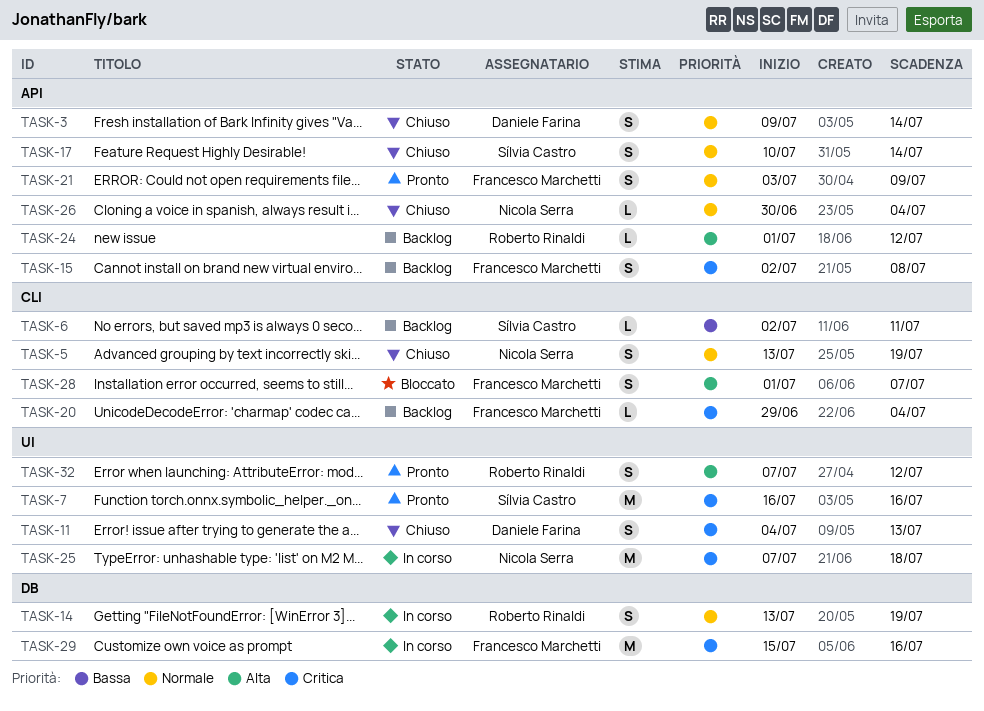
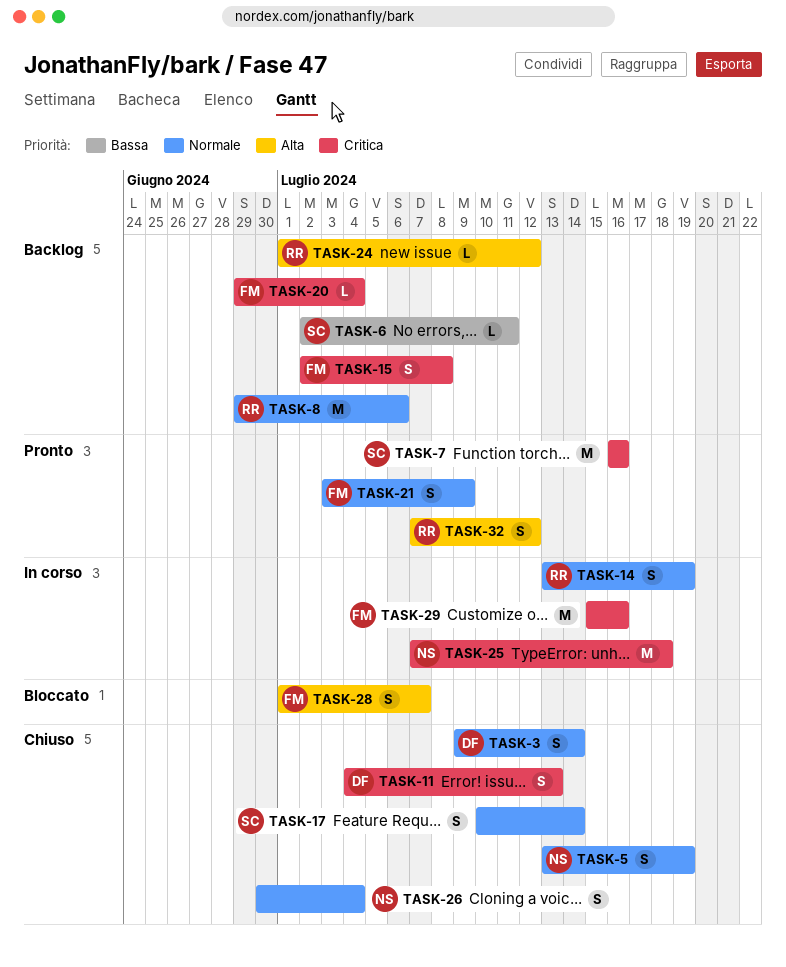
TASK-8: none -> present
TASK-26, estimate: L -> S

